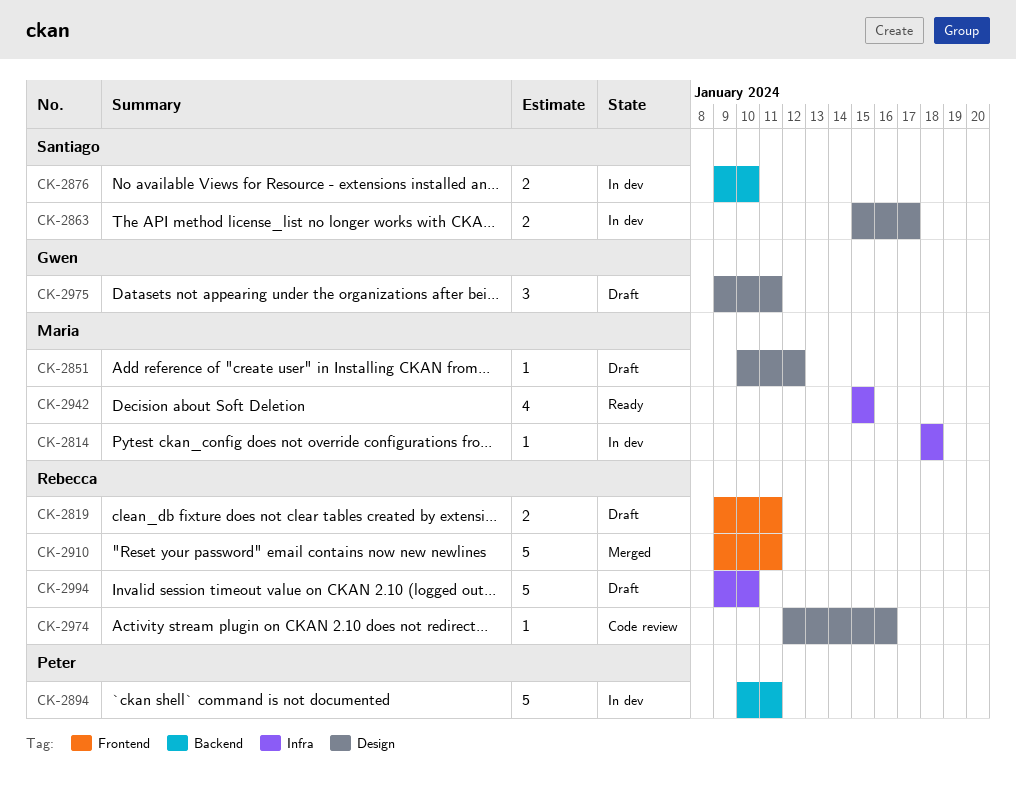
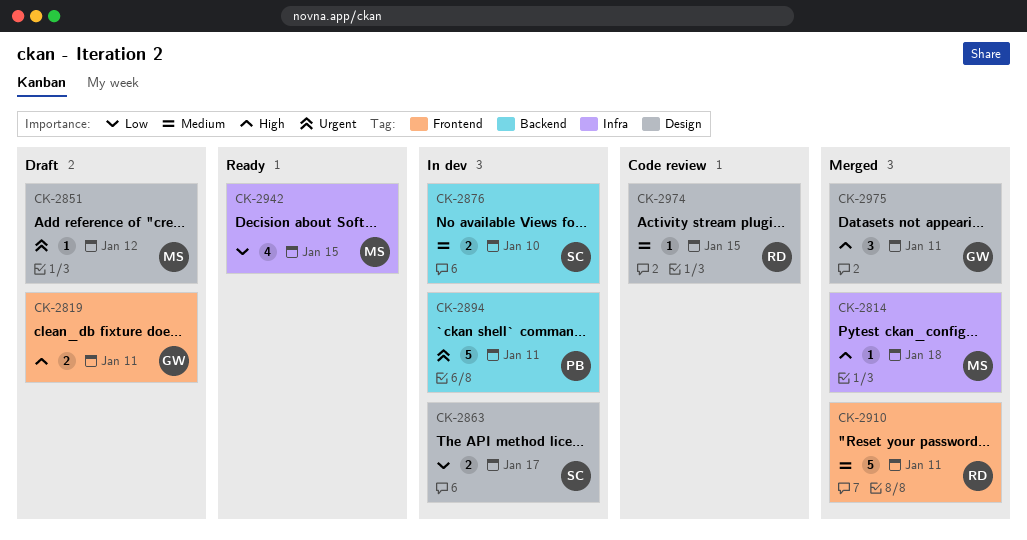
CK-2814, status: In dev -> Merged
CK-2819, owner: Rebecca -> Gwen
CK-2974, due: Jan 16 -> Jan 15
CK-2975, status: Draft -> Merged
CK-2994: present -> none

